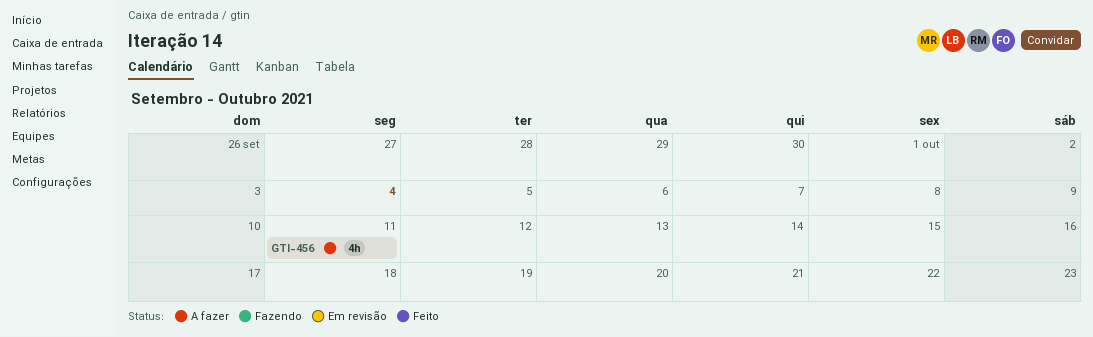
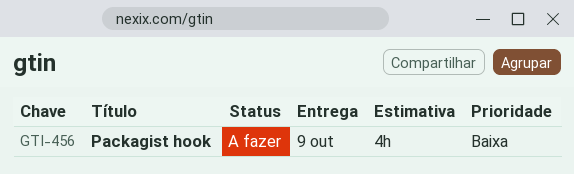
GTI-456, due: Oct 11 -> Oct 9

